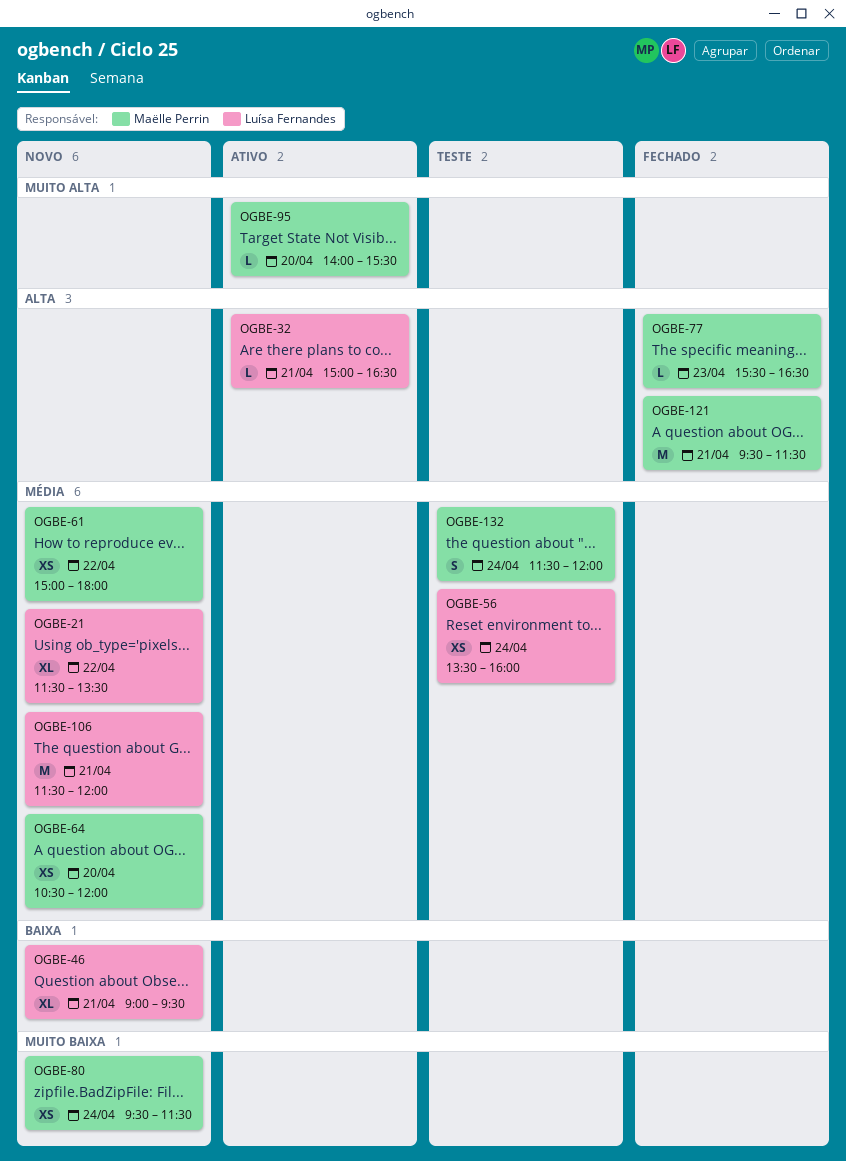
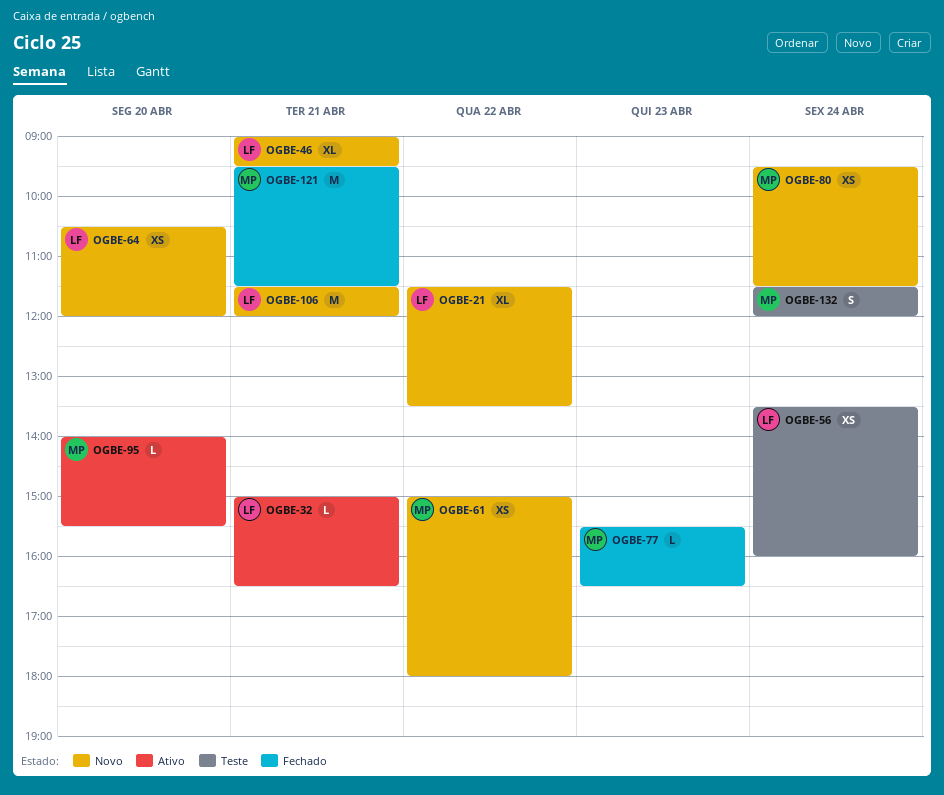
OGBE-64, owner: Maëlle Perrin -> Luísa Fernandes

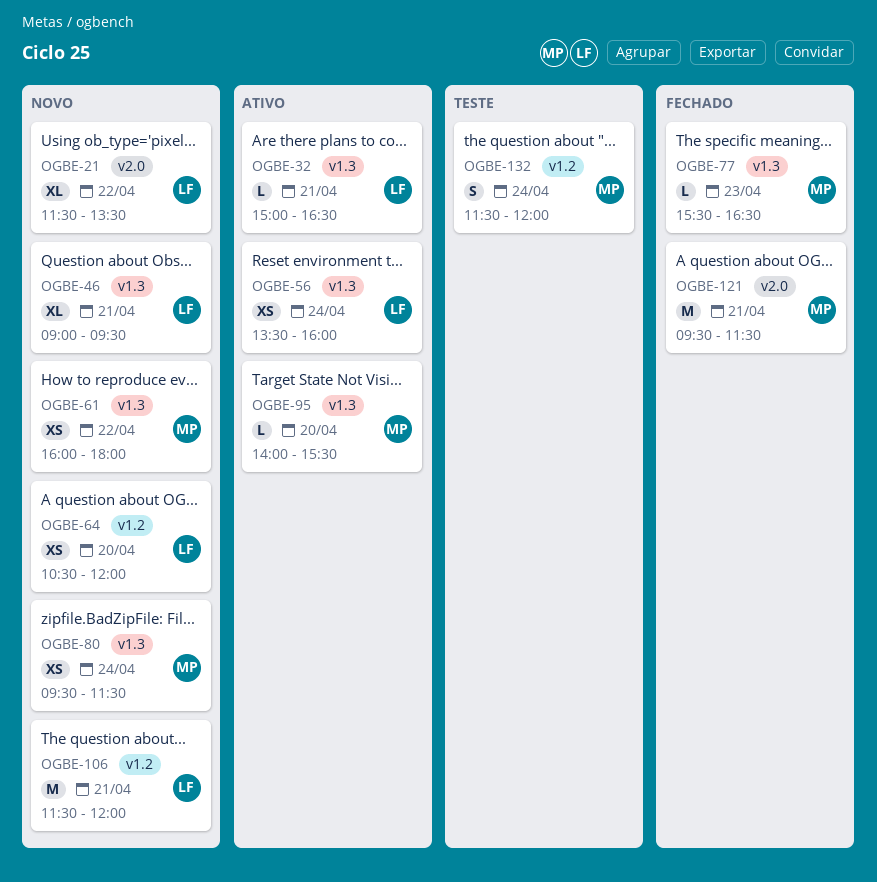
OGBE-56, status: Teste -> Ativo
OGBE-61, begins: 15:00 -> 16:00

